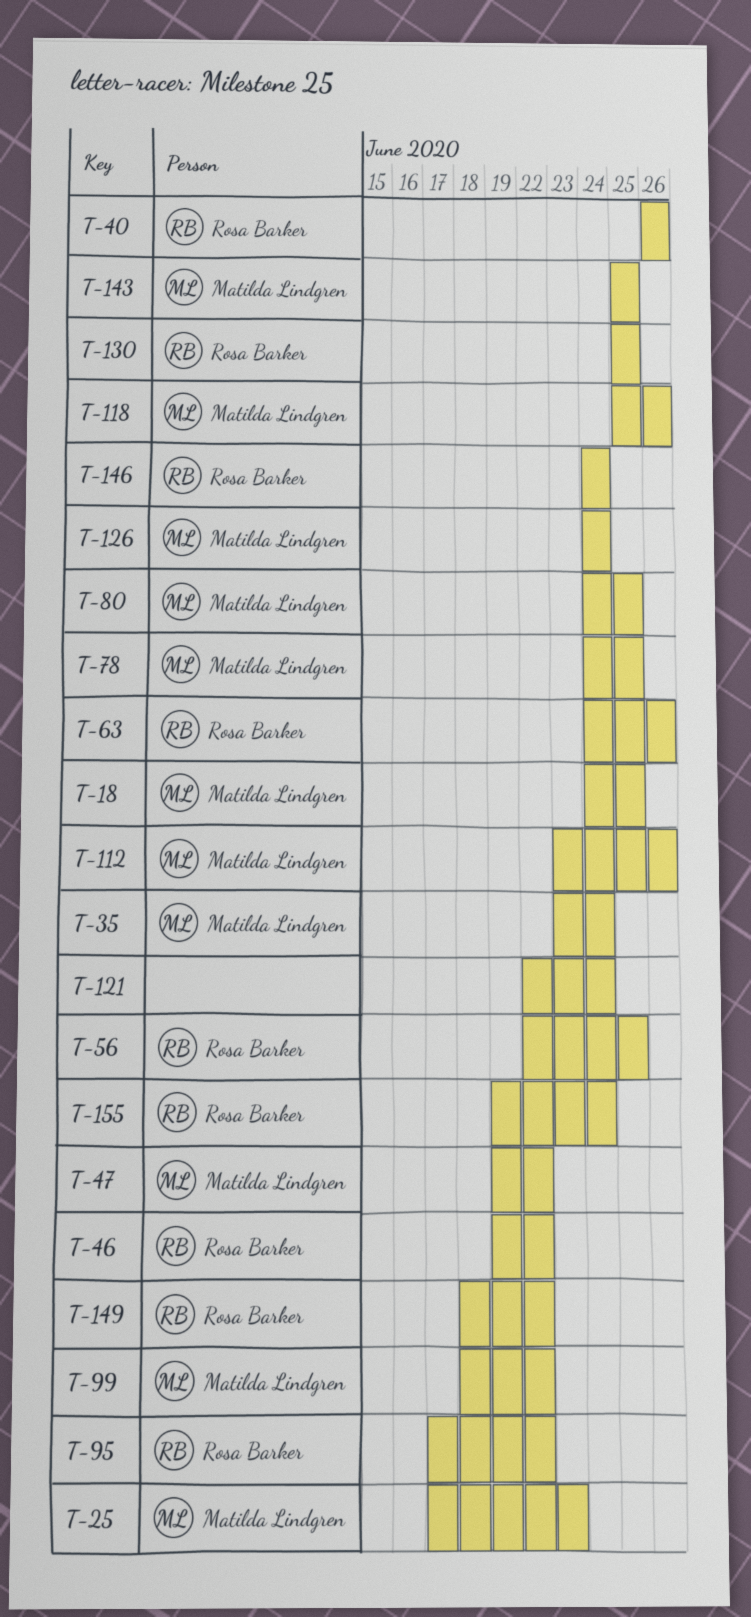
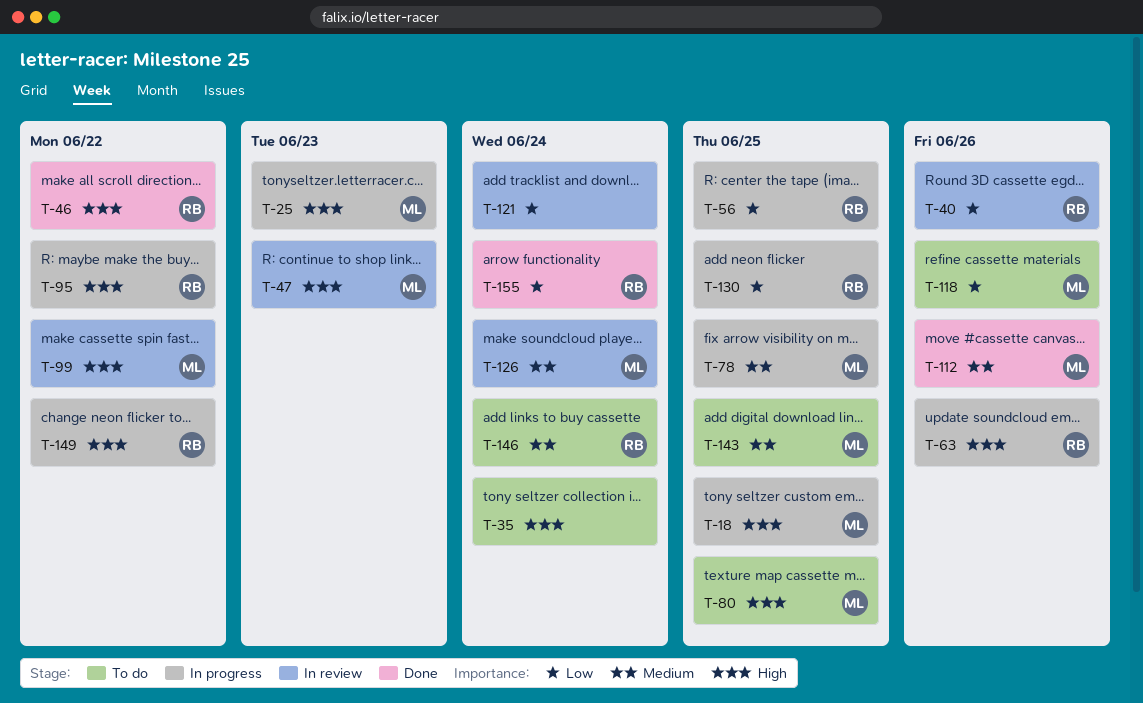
T-35, owner: Matilda Lindgren -> none
T-47, due: Jun 22 -> Jun 23

